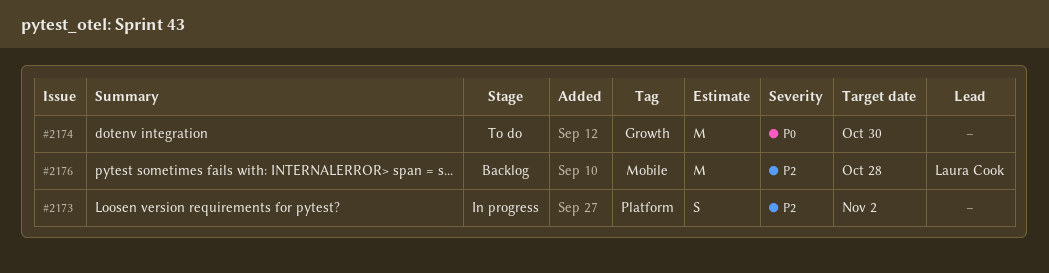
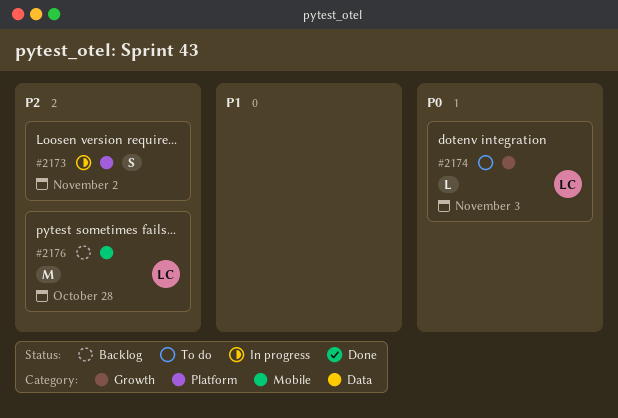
#2174, owner: none -> Laura Cook
#2174, estimate: M -> L
#2174, due: Oct 30 -> Nov 3

